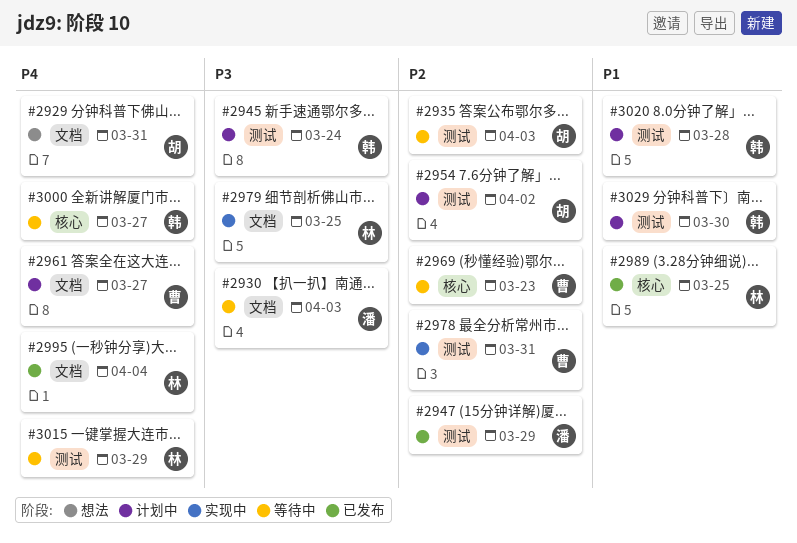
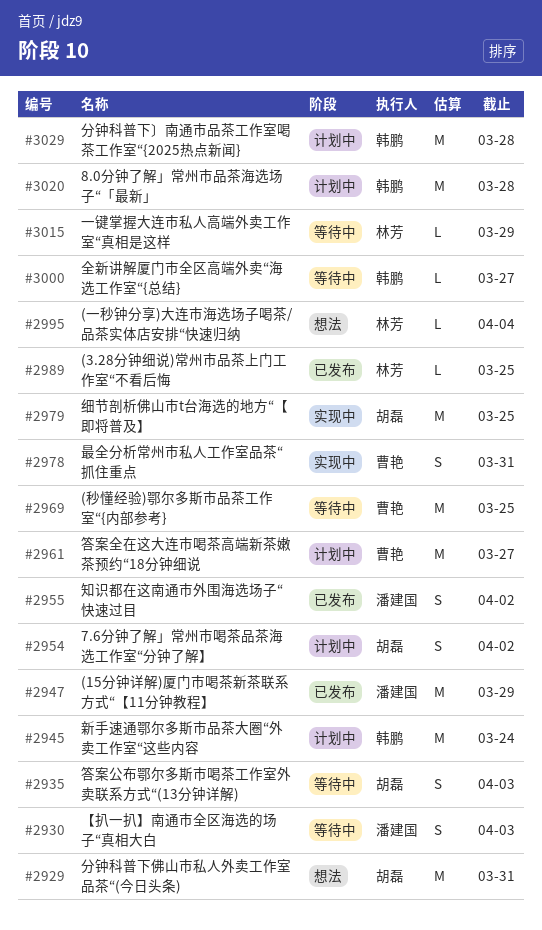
#2955: none -> present
#2969, due: Mar 23 -> Mar 25
#2979, owner: 林芳 -> 胡磊
#2995, status: 已发布 -> 想法
#3029, due: Mar 30 -> Mar 28

